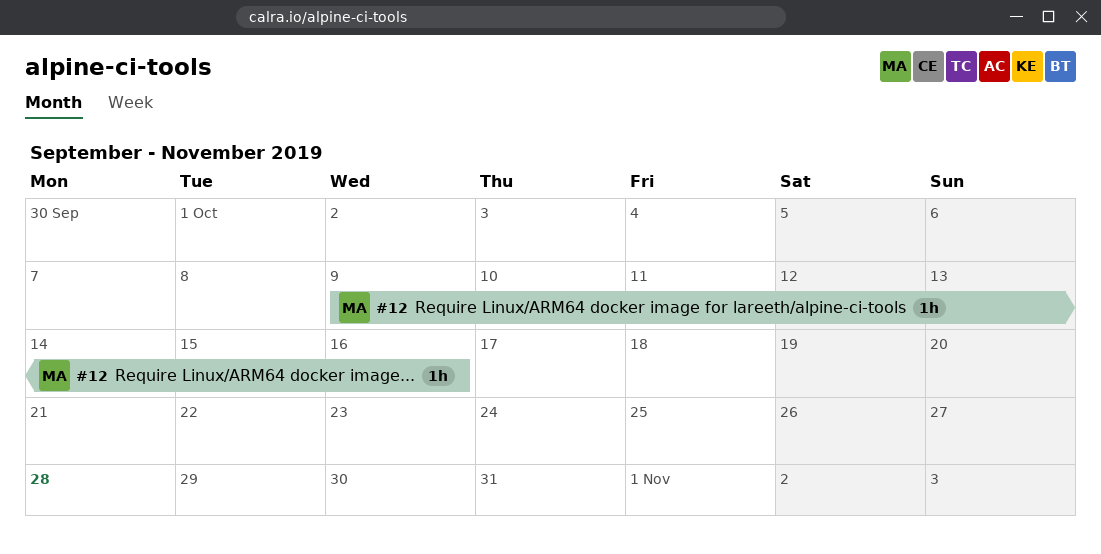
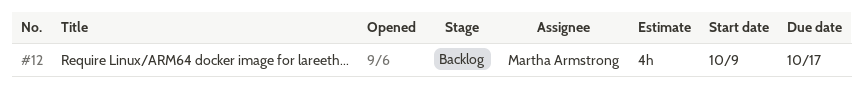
#12, estimate: 1h -> 4h
#12, due: Oct 16 -> Oct 17

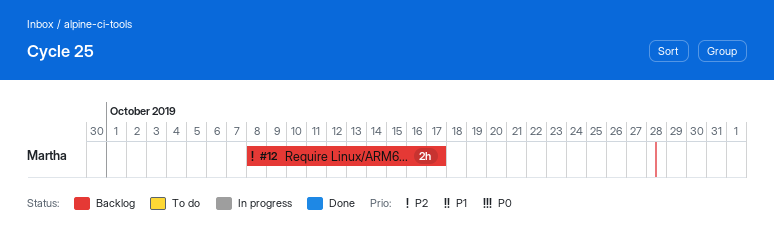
#12, estimate: 4h -> 2h
#12, start: Oct 9 -> Oct 8

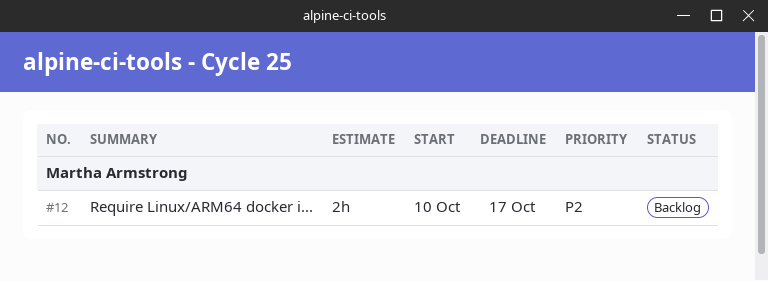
#12, start: Oct 8 -> Oct 10

